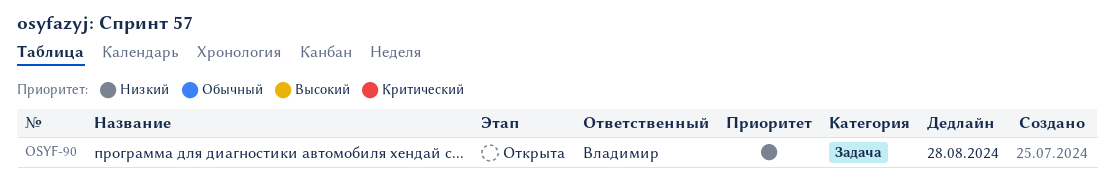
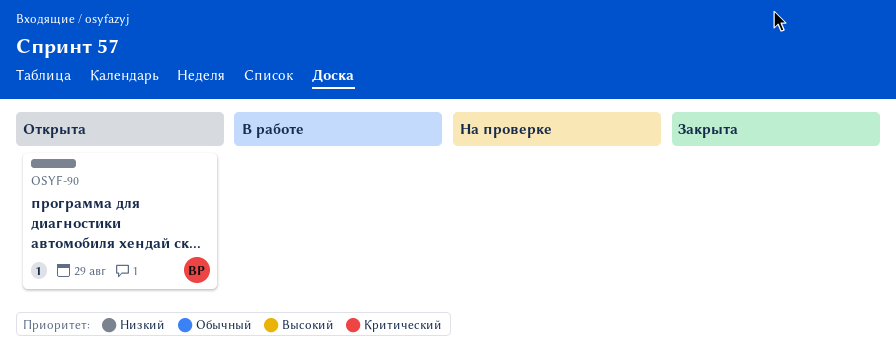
OSYF-90, due: Aug 28 -> Aug 29

